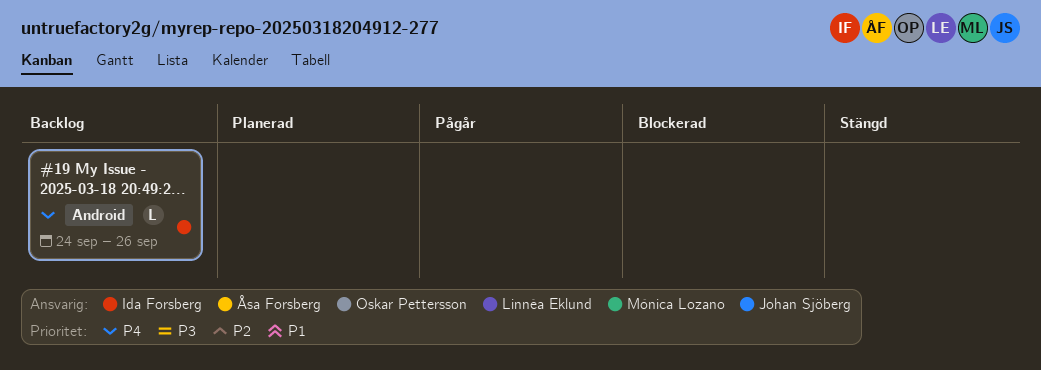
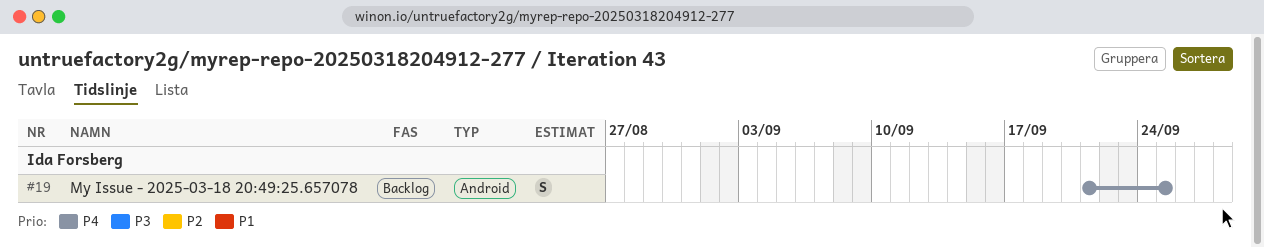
#19, estimate: L -> S
#19, start: Sep 24 -> Sep 21
#19, due: Sep 26 -> Sep 25

